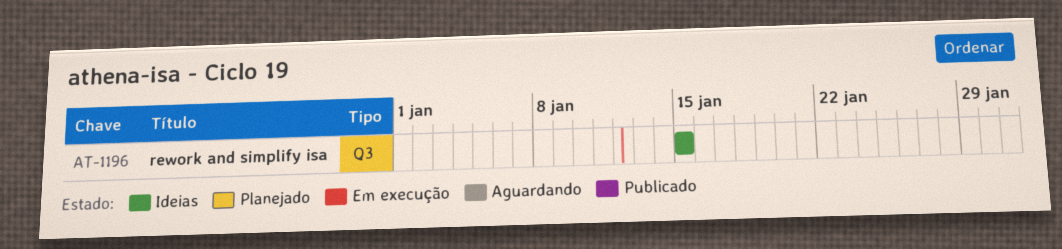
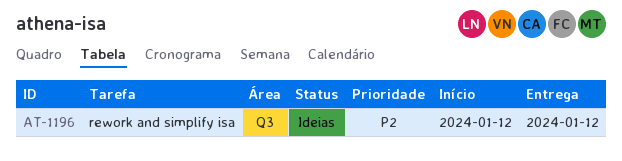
AT-1196, start: Jan 15 -> Jan 12
AT-1196, due: Jan 15 -> Jan 12

